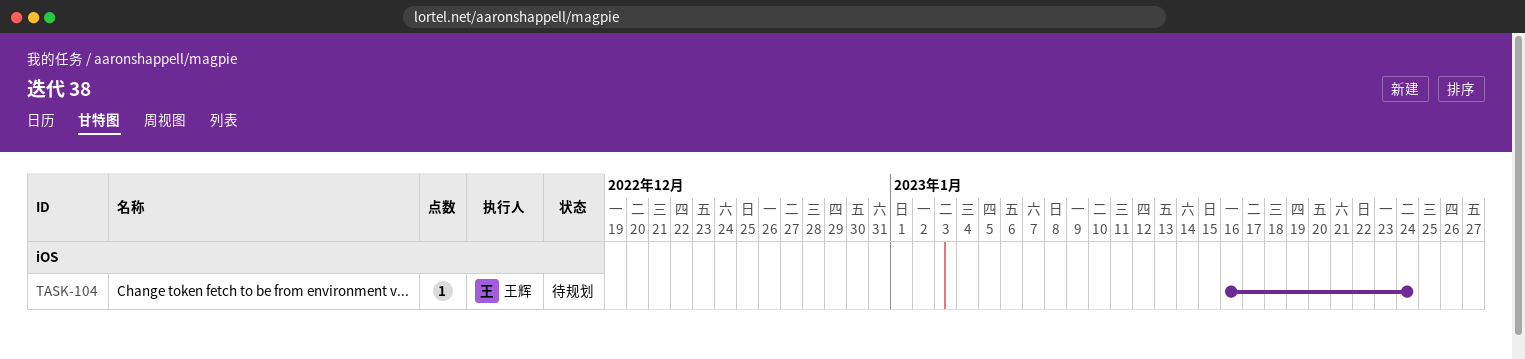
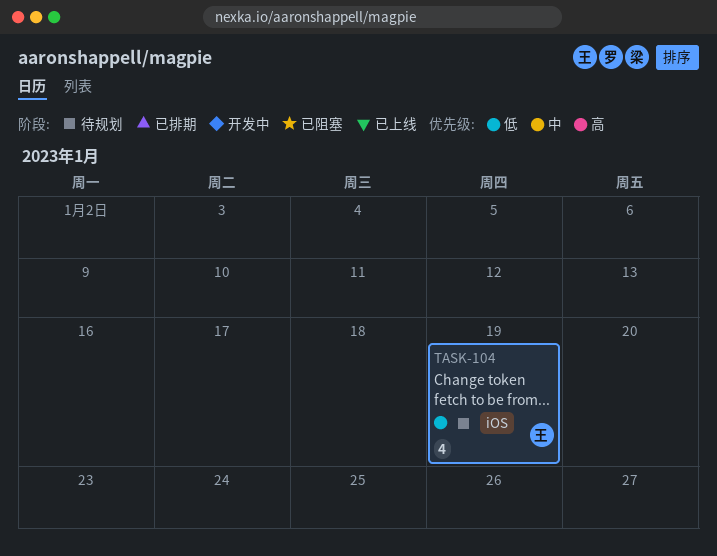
TASK-104, estimate: 1 -> 4
TASK-104, due: Jan 24 -> Jan 19

